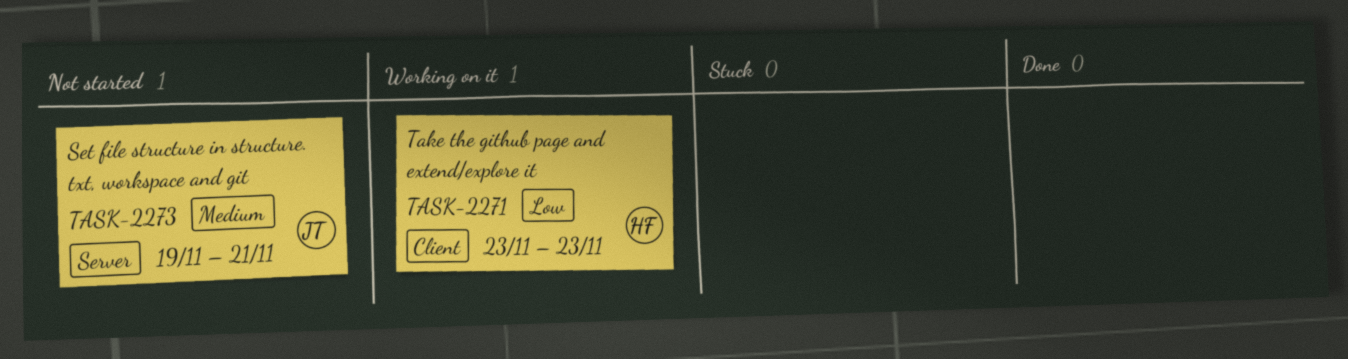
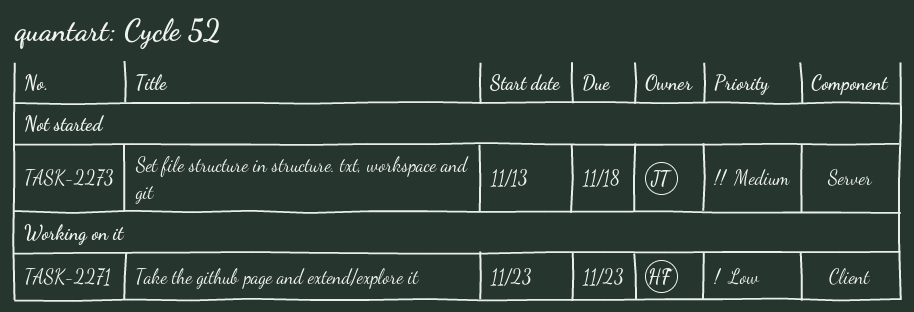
TASK-2273, start: Nov 19 -> Nov 13
TASK-2273, due: Nov 21 -> Nov 18

